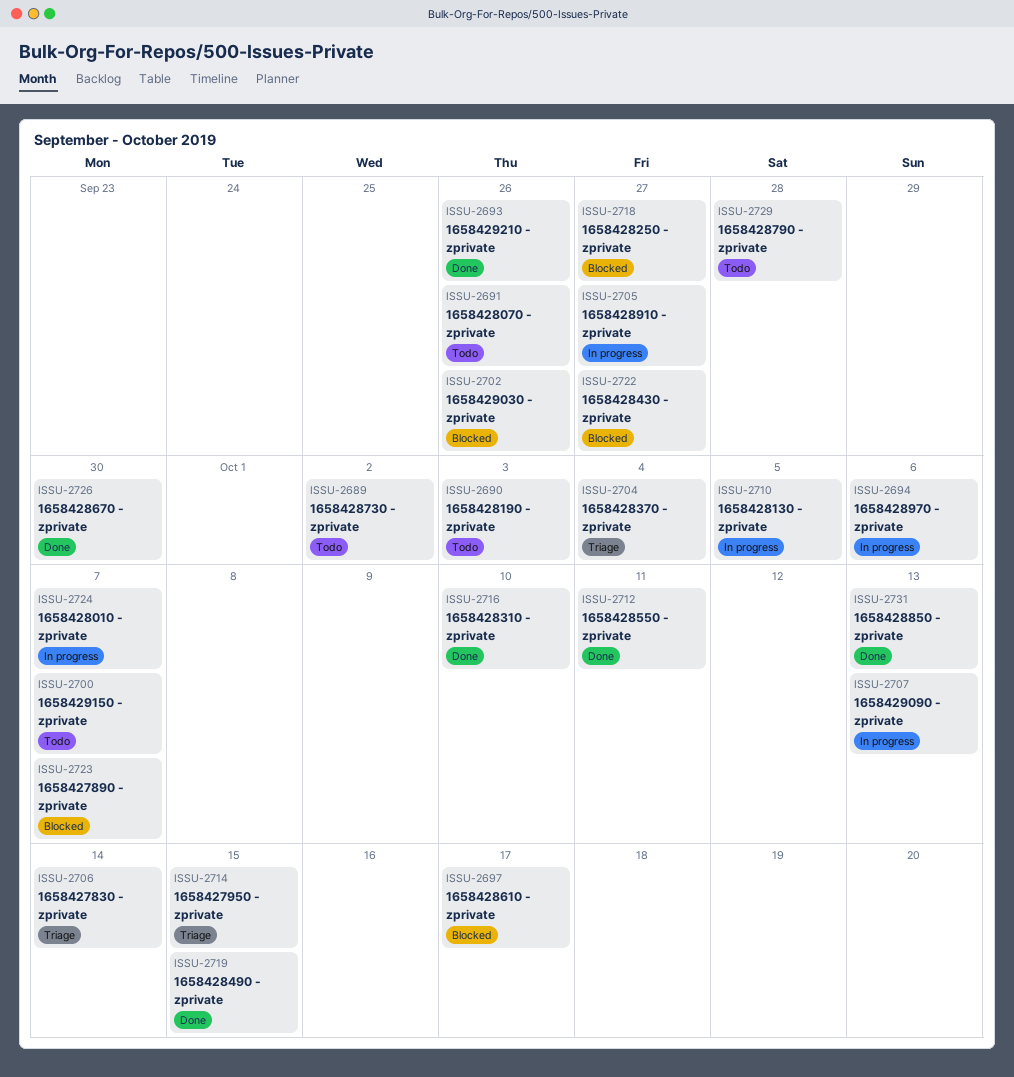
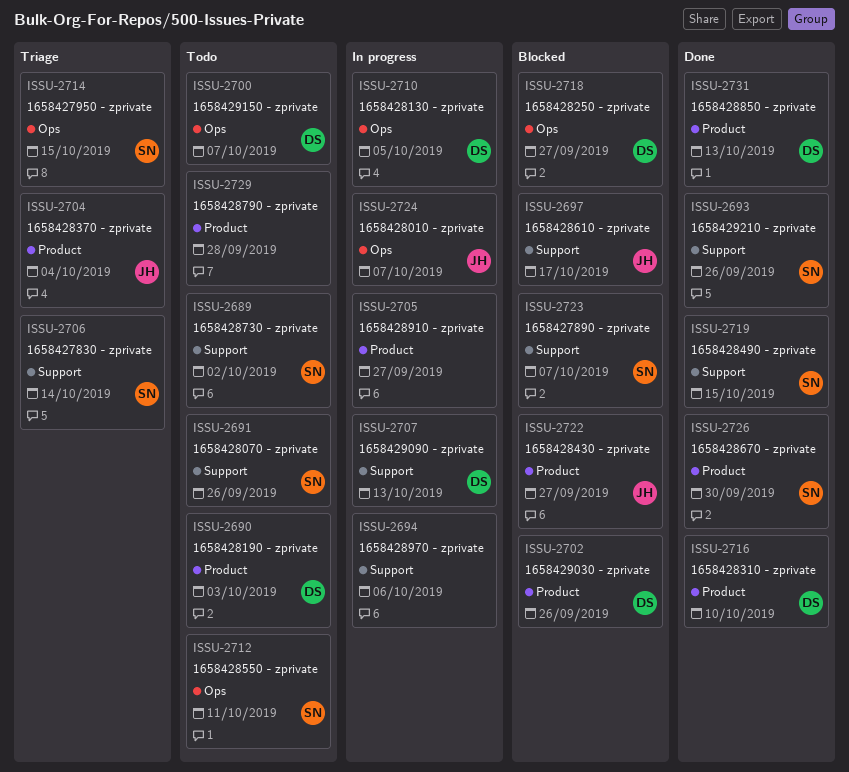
ISSU-2712, status: Done -> Todo

